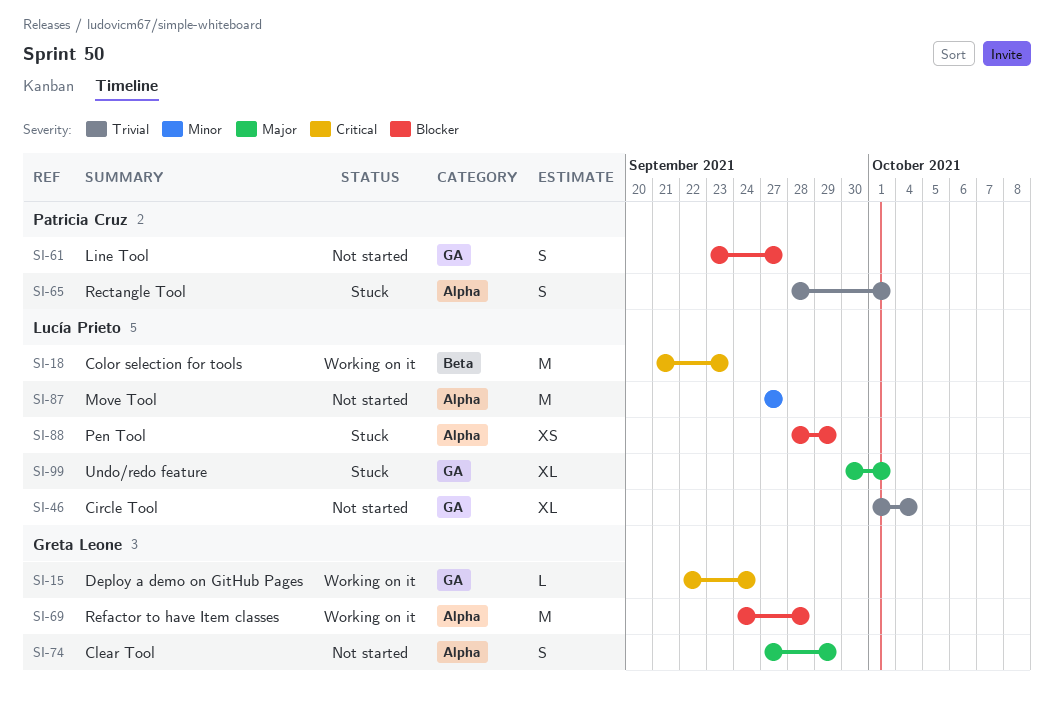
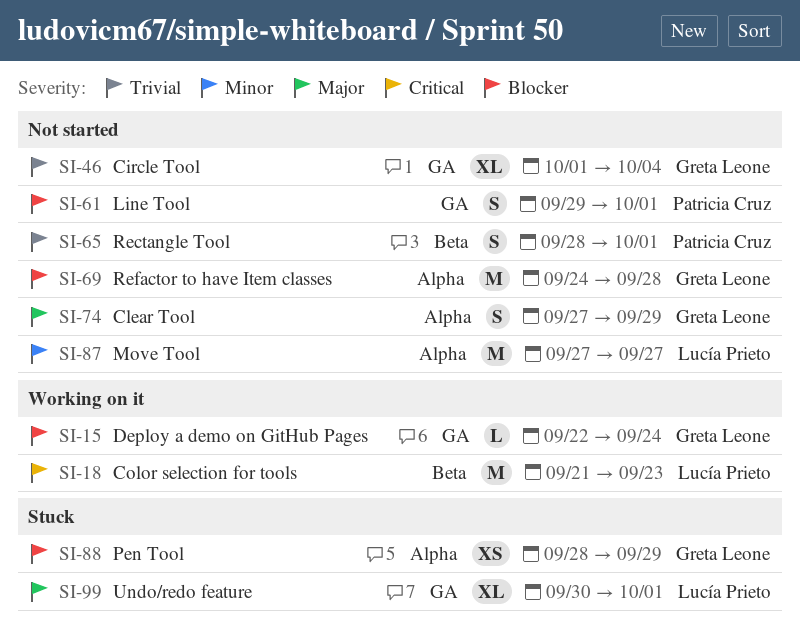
SI-15, priority: Critical -> Blocker
SI-46, owner: Lucía Prieto -> Greta Leone
SI-61, start: Sep 23 -> Sep 29
SI-61, due: Sep 27 -> Oct 1
SI-65, status: Stuck -> Not started
SI-65, label: Alpha -> Beta
SI-69, status: Working on it -> Not started
SI-88, owner: Lucía Prieto -> Greta Leone

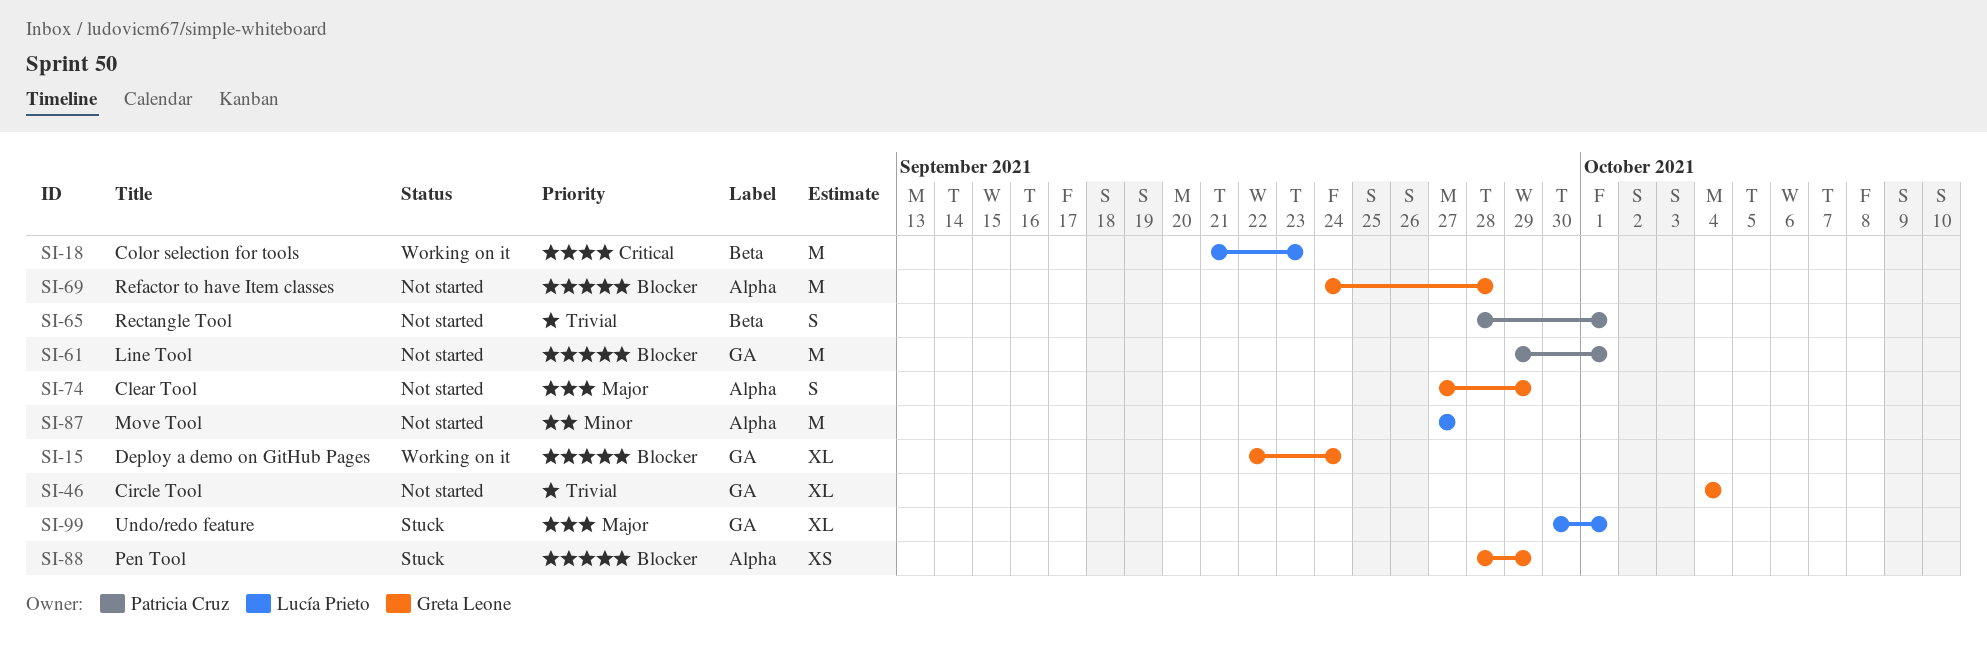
SI-15, estimate: L -> XL
SI-46, start: Oct 1 -> Oct 4
SI-61, estimate: S -> M

